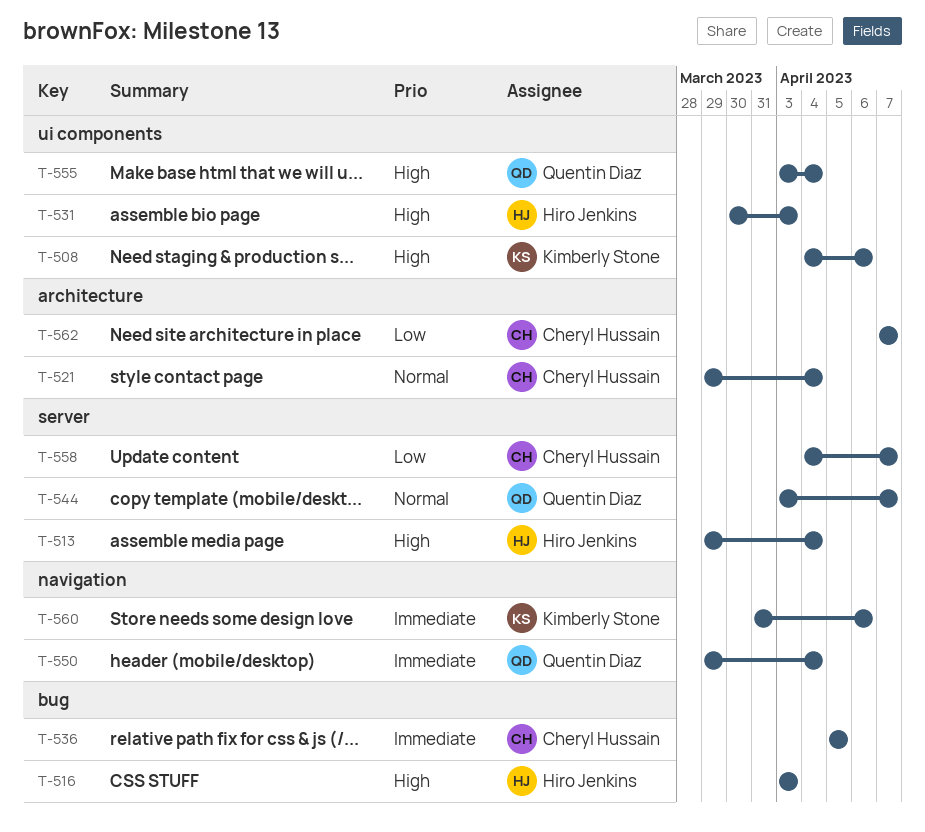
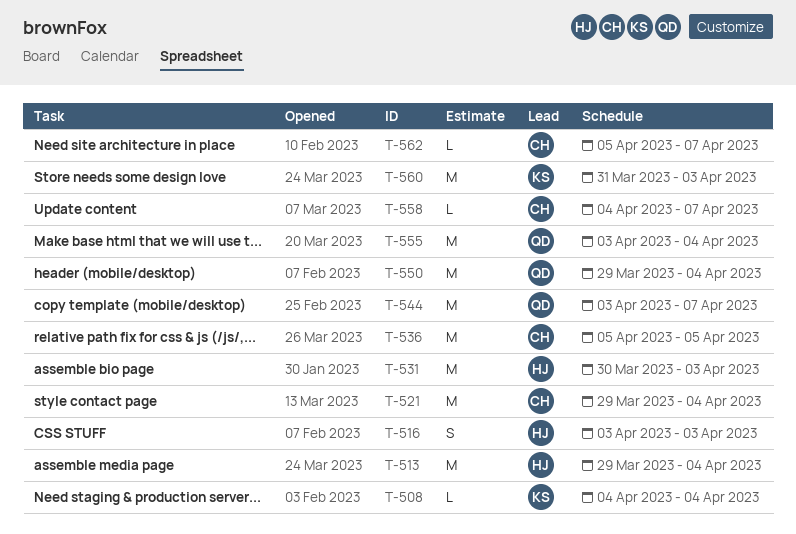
T-508, due: Apr 6 -> Apr 4
T-560, due: Apr 6 -> Apr 3
T-562, start: Apr 7 -> Apr 5

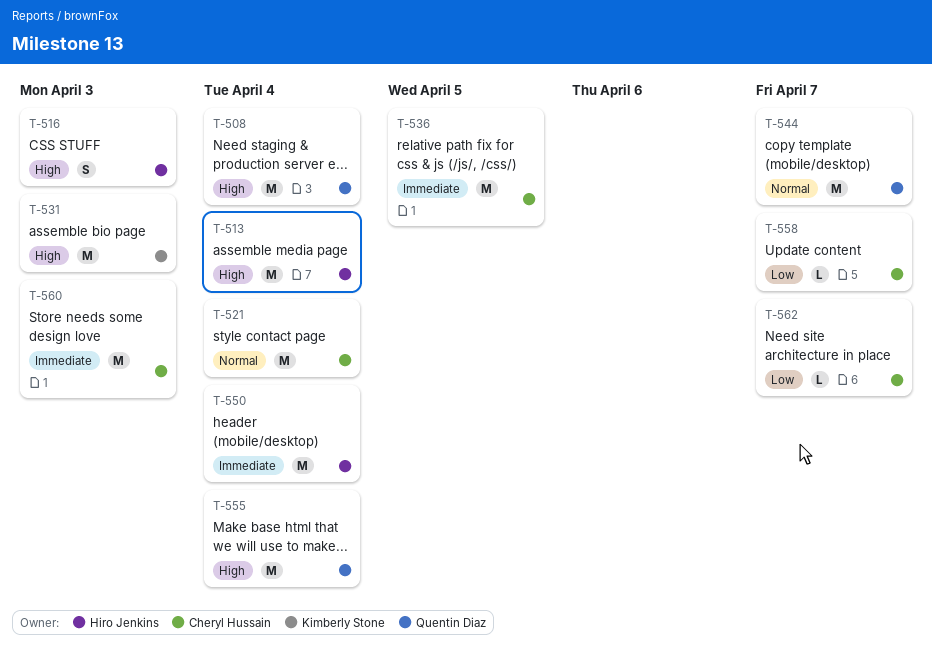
T-508, owner: Kimberly Stone -> Quentin Diaz
T-508, estimate: L -> M
T-531, owner: Hiro Jenkins -> Kimberly Stone
T-550, owner: Quentin Diaz -> Hiro Jenkins
T-560, owner: Kimberly Stone -> Cheryl Hussain

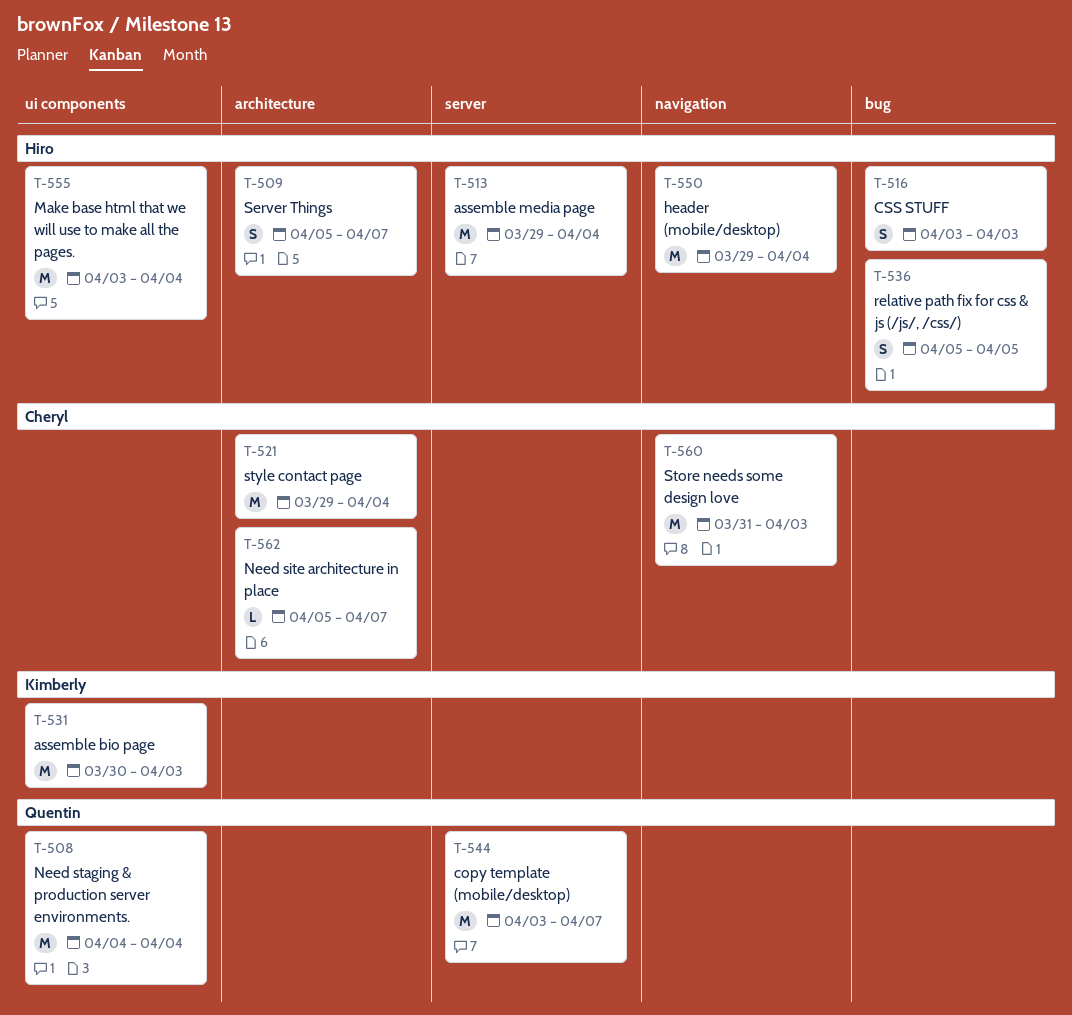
T-509: none -> present
T-536, owner: Cheryl Hussain -> Hiro Jenkins
T-536, estimate: M -> S
T-555, owner: Quentin Diaz -> Hiro Jenkins
T-558: present -> none

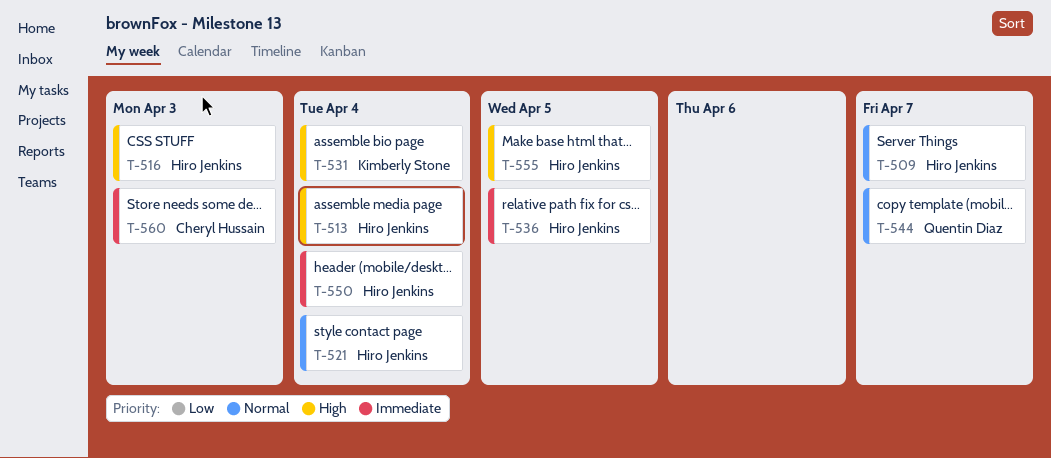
T-508: present -> none
T-521, owner: Cheryl Hussain -> Hiro Jenkins
T-531, due: Apr 3 -> Apr 4
T-555, due: Apr 4 -> Apr 5
T-562: present -> none

